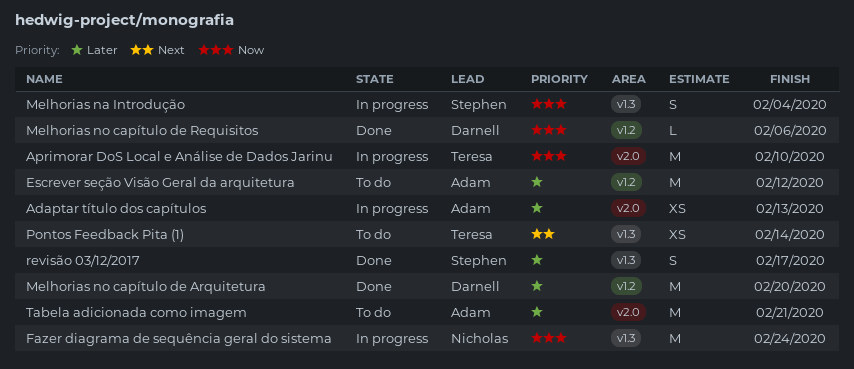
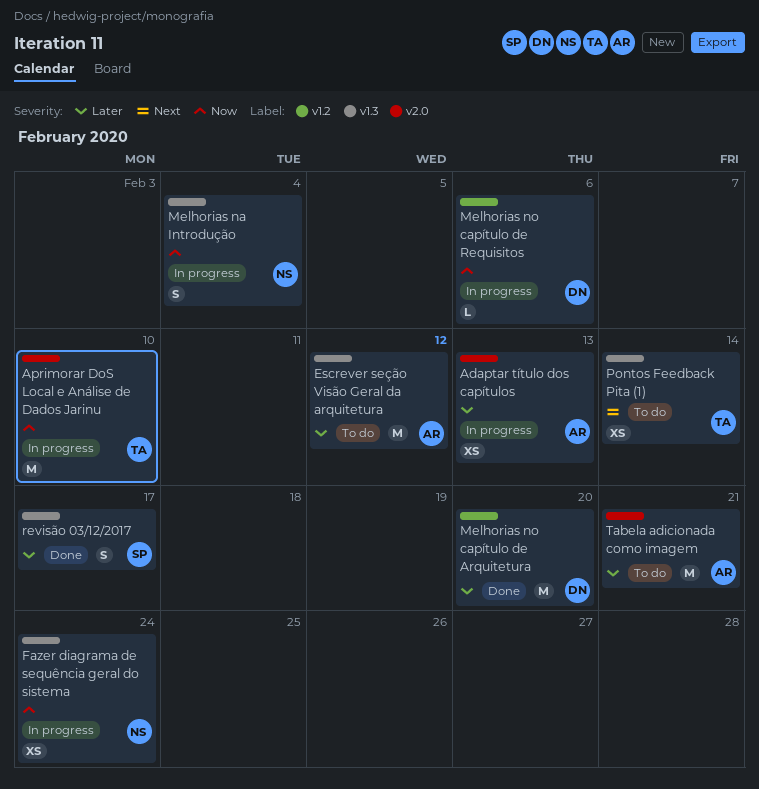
Escrever seção Visão Geral da arquitetura, label: v1.2 -> v1.3
Fazer diagrama de sequência geral do sistema, estimate: M -> XS
Melhorias na Introdução, owner: Stephen -> Nicholas
Melhorias no capítulo de Requisitos, status: Done -> In progress

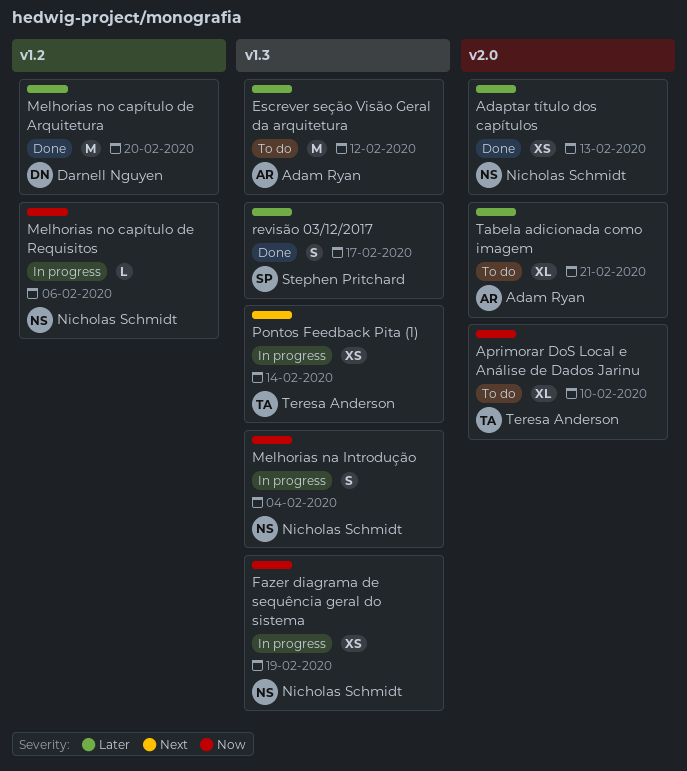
Adaptar título dos capítulos, status: In progress -> Done
Adaptar título dos capítulos, owner: Adam Ryan -> Nicholas Schmidt
Aprimorar DoS Local e Análise de Dados Jarinu, status: In progress -> To do
Aprimorar DoS Local e Análise de Dados Jarinu, estimate: M -> XL
Fazer diagrama de sequência geral do sistema, due: Feb 24 -> Feb 19
Melhorias no capítulo de Requisitos, owner: Darnell Nguyen -> Nicholas Schmidt
Pontos Feedback Pita (1), status: To do -> In progress
Tabela adicionada como imagem, estimate: M -> XL

